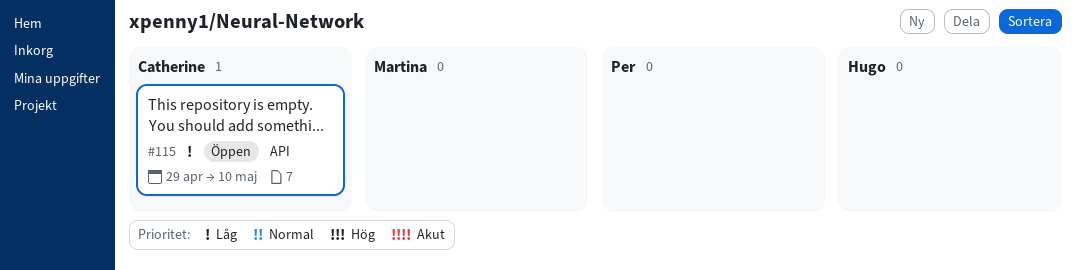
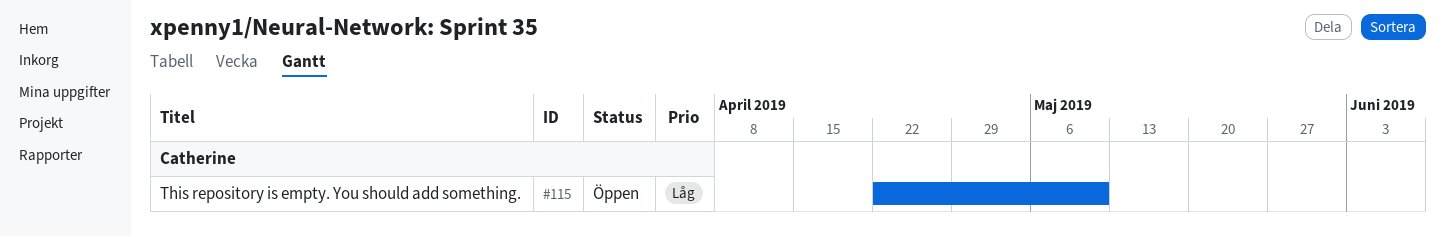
#115, start: Apr 29 -> Apr 22

